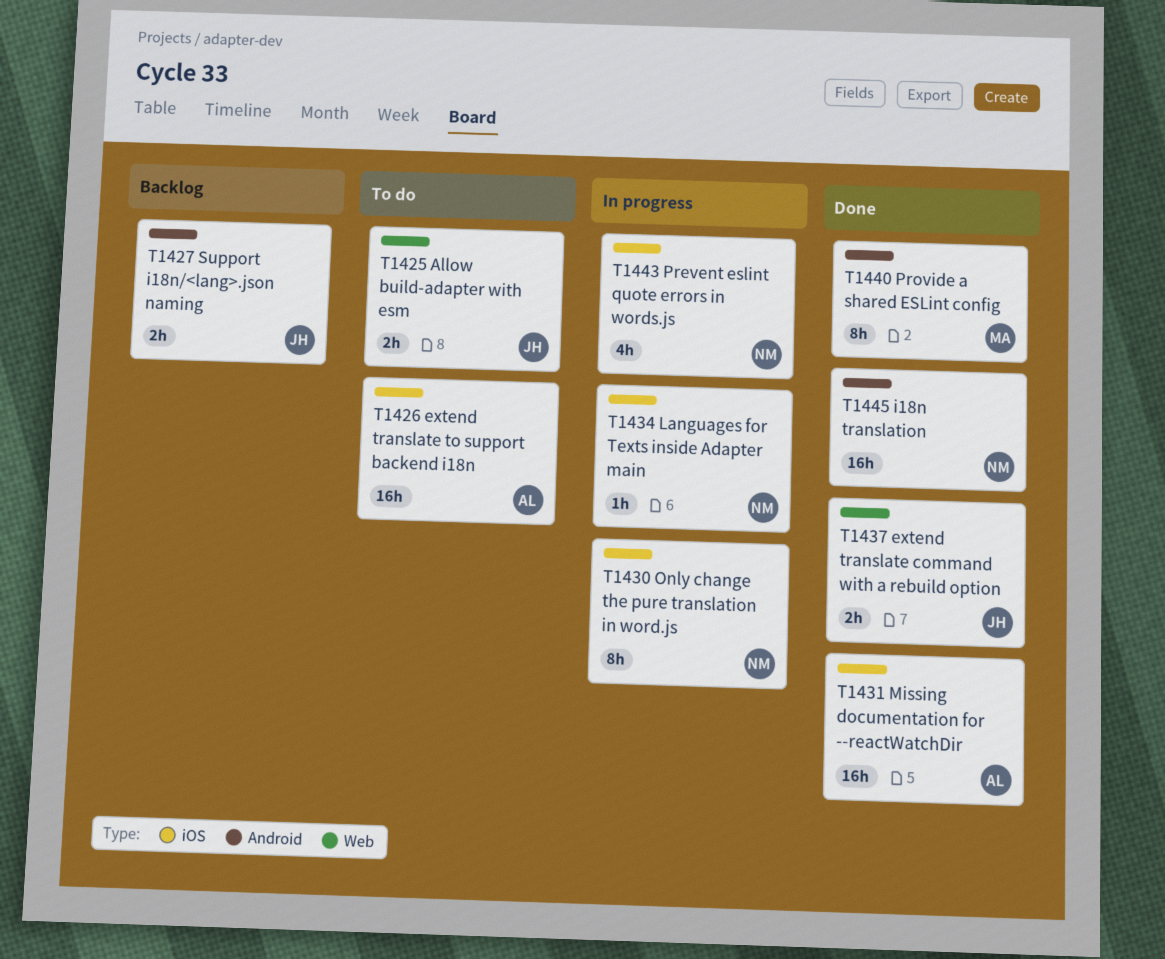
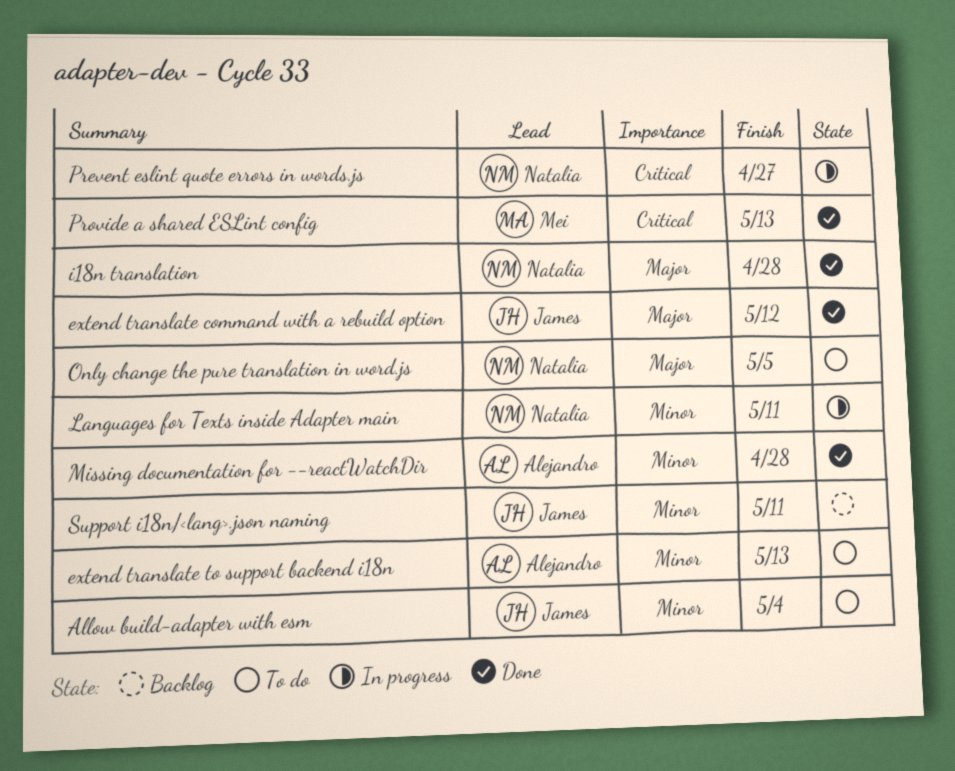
Only change the pure translation in word.js, status: In progress -> To do

